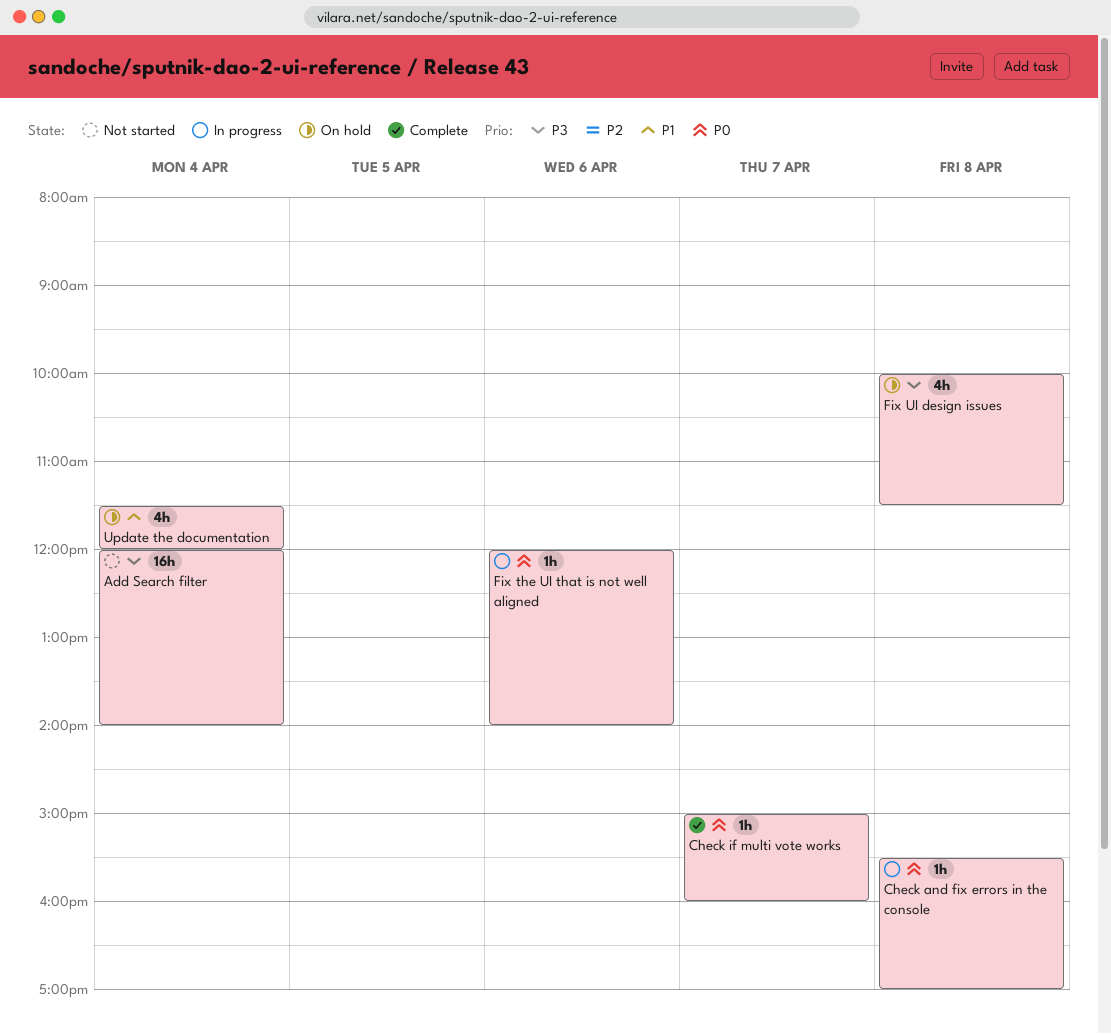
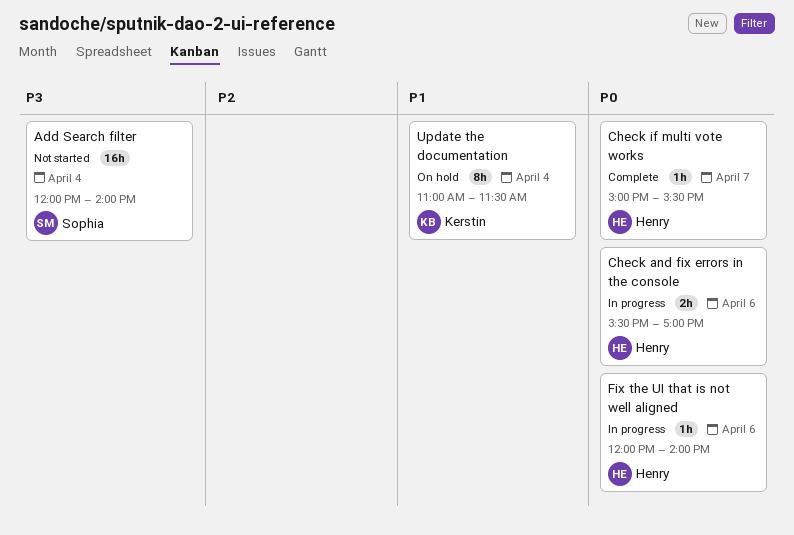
Check and fix errors in the console, estimate: 1h -> 2h
Check and fix errors in the console, day: Apr 8 -> Apr 6
Check if multi vote works, ends: 16:00 -> 15:30
Fix UI design issues: present -> none
Update the documentation, estimate: 4h -> 8h
Update the documentation, begins: 11:30 -> 11:00
Update the documentation, ends: 12:00 -> 11:30

